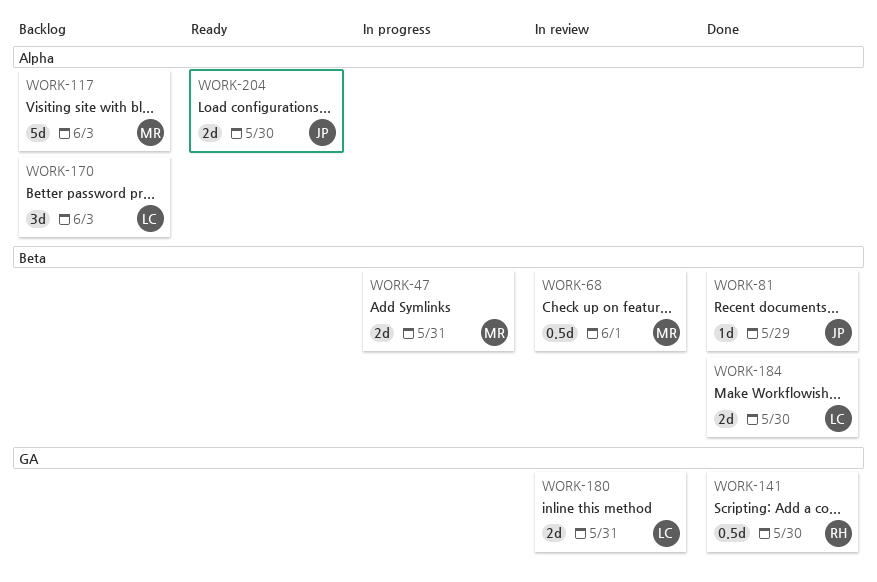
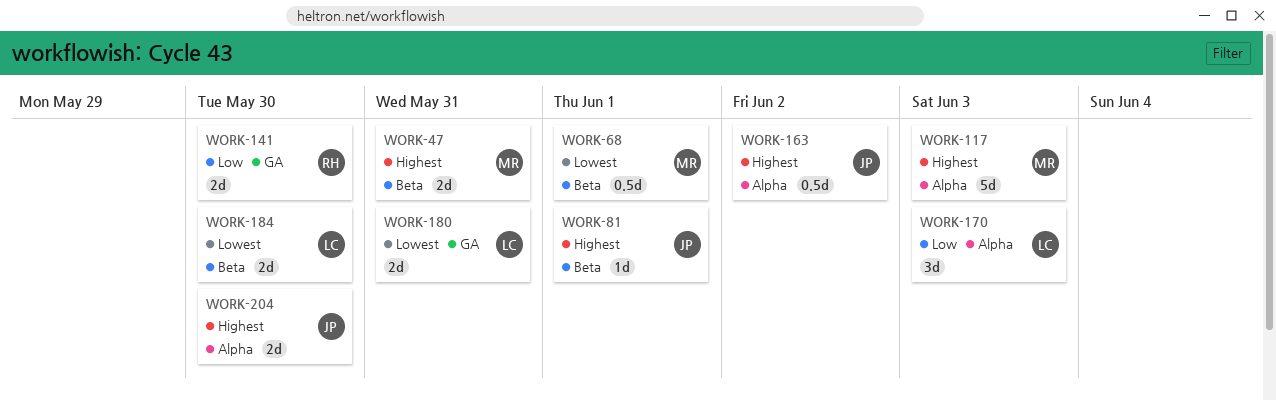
WORK-81, due: May 29 -> Jun 1
WORK-141, estimate: 0.5d -> 2d
WORK-163: none -> present

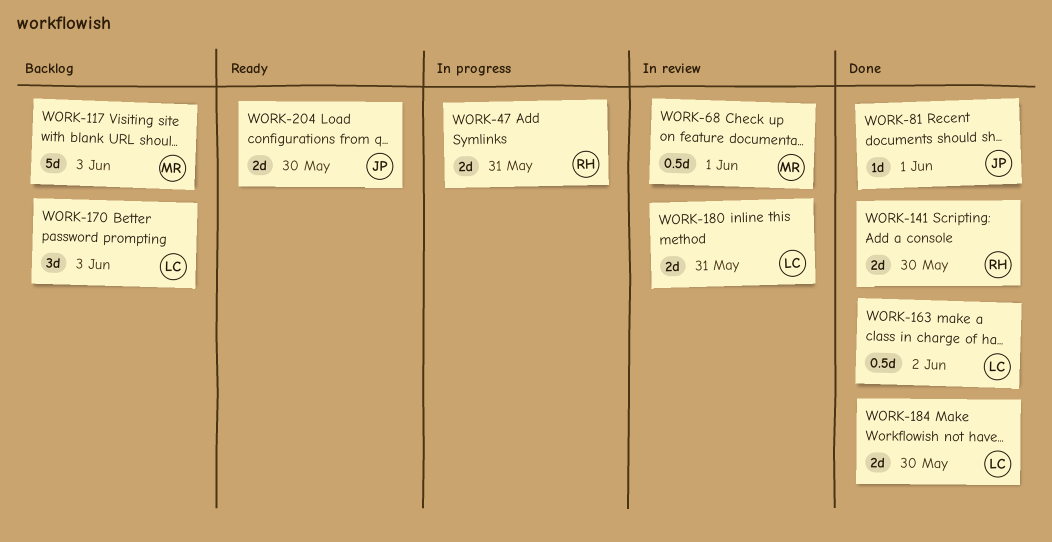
WORK-47, owner: MR -> RH
WORK-163, owner: JP -> LC

